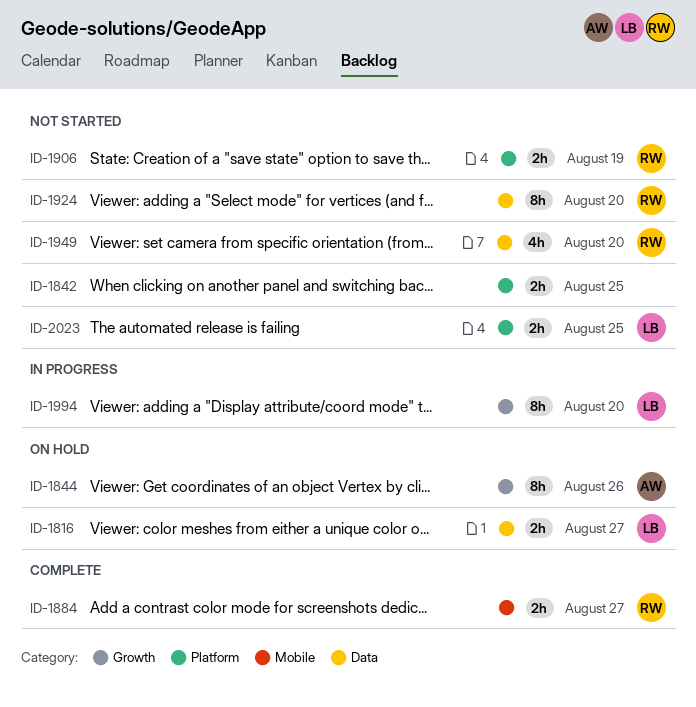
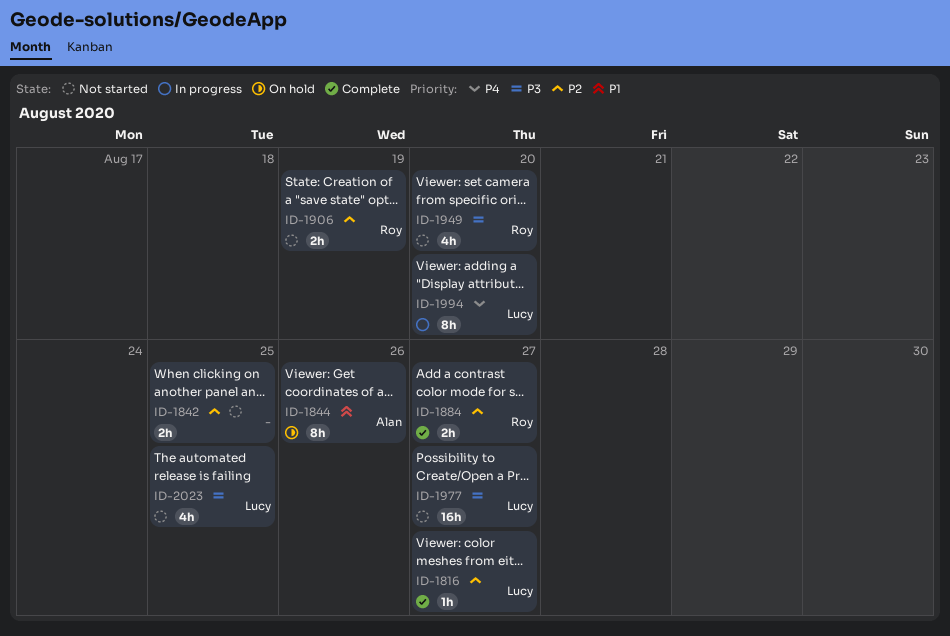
ID-1816, status: On hold -> Complete
ID-1816, estimate: 2h -> 1h
ID-1924: present -> none
ID-1977: none -> present
ID-2023, estimate: 2h -> 4h

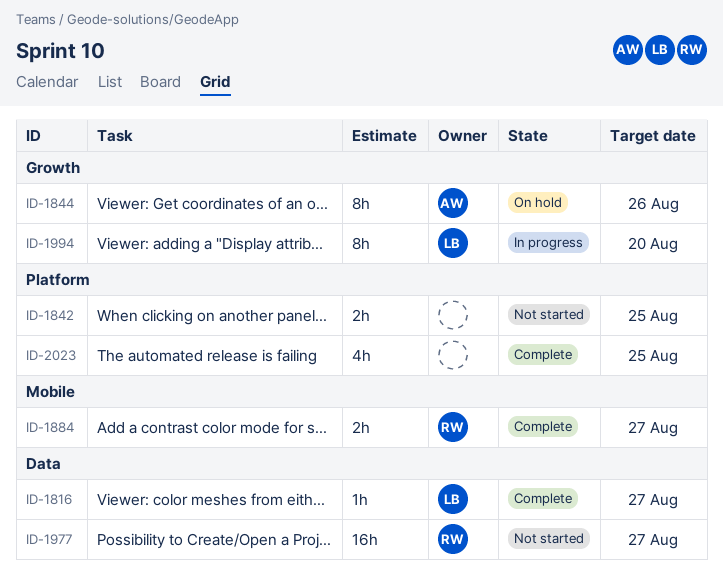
ID-1906: present -> none
ID-1949: present -> none
ID-1977, owner: Lucy -> Roy
ID-2023, status: Not started -> Complete
ID-2023, owner: Lucy -> none

